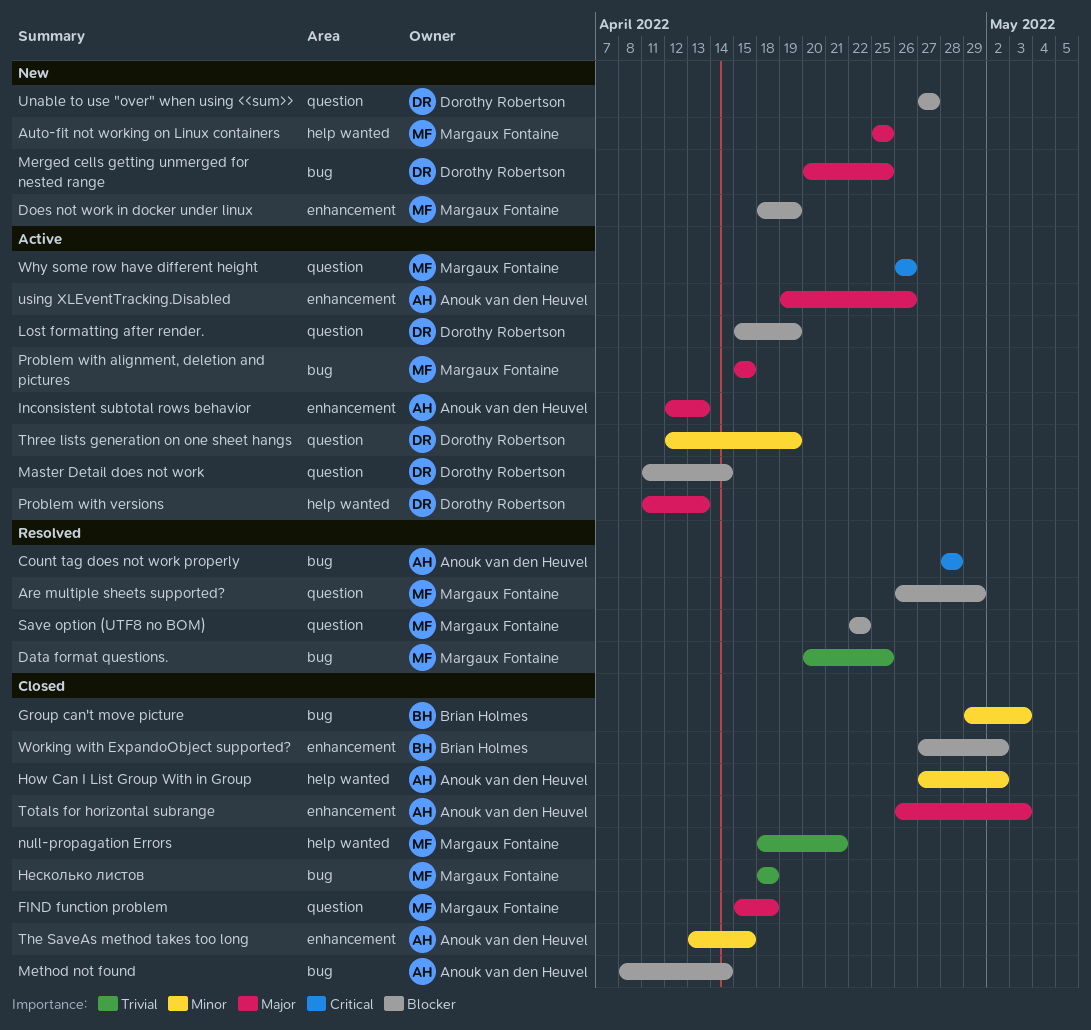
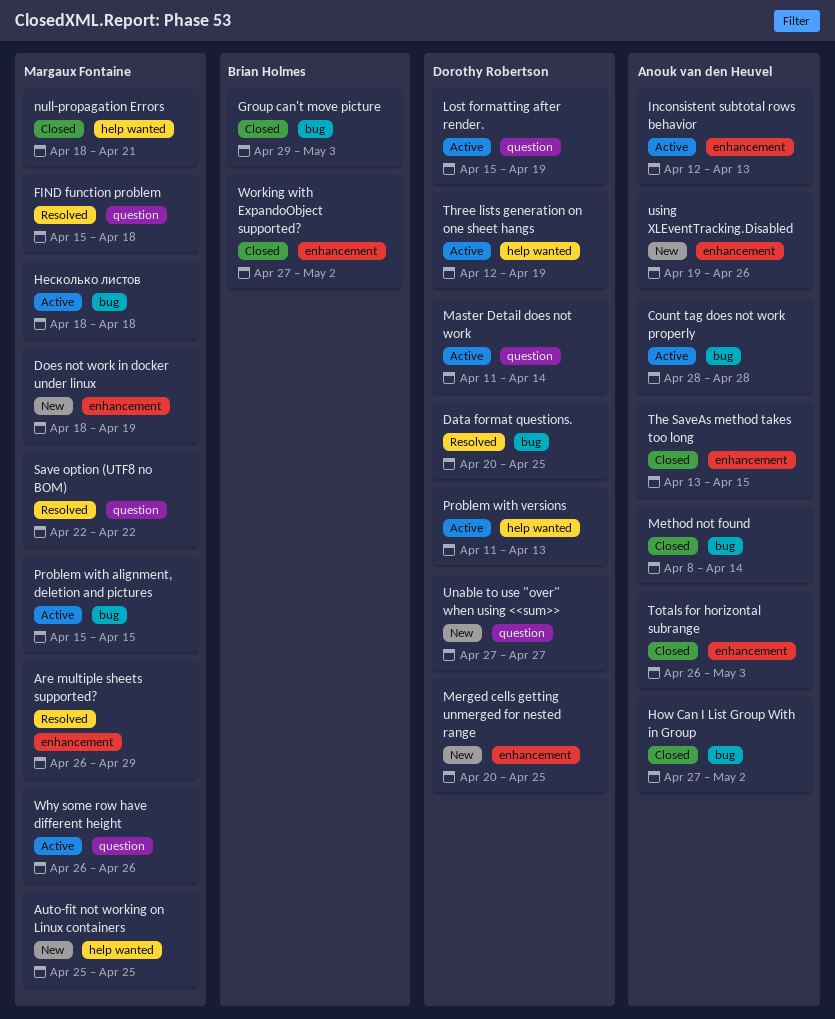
Are multiple sheets supported?, label: question -> enhancement
Count tag does not work properly, status: Resolved -> Active
Data format questions., owner: Margaux Fontaine -> Dorothy Robertson
FIND function problem, status: Closed -> Resolved
How Can I List Group With in Group, label: help wanted -> bug
Merged cells getting unmerged for nested range, label: bug -> enhancement
Three lists generation on one sheet hangs, label: question -> help wanted
using XLEventTracking.Disabled, status: Active -> New
Несколько листов, status: Closed -> Active

